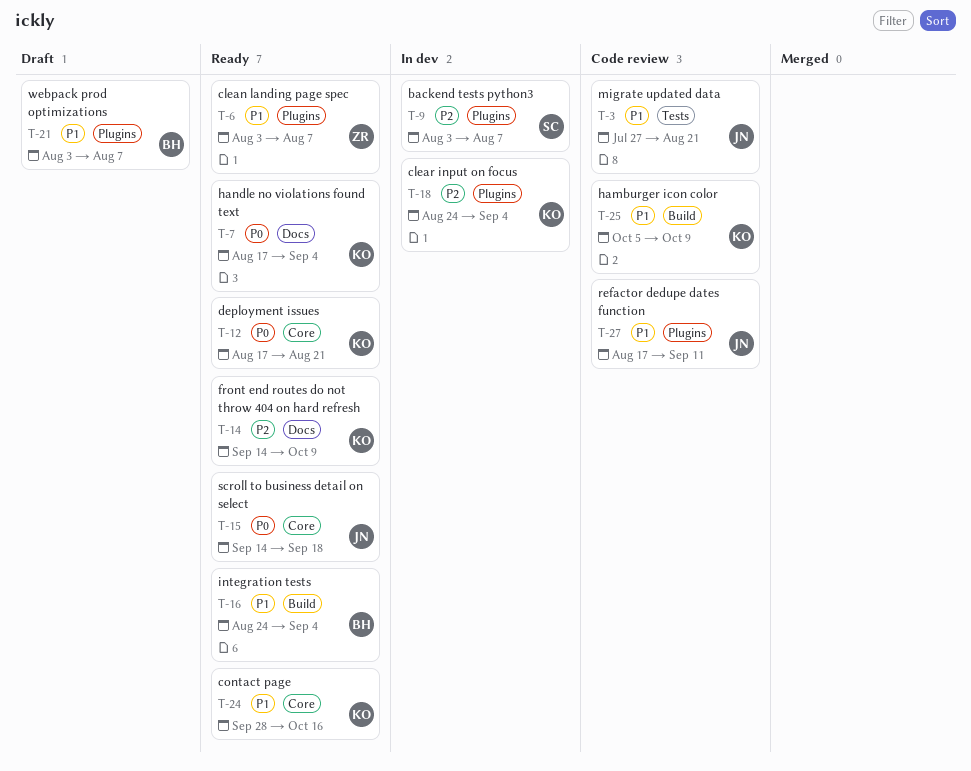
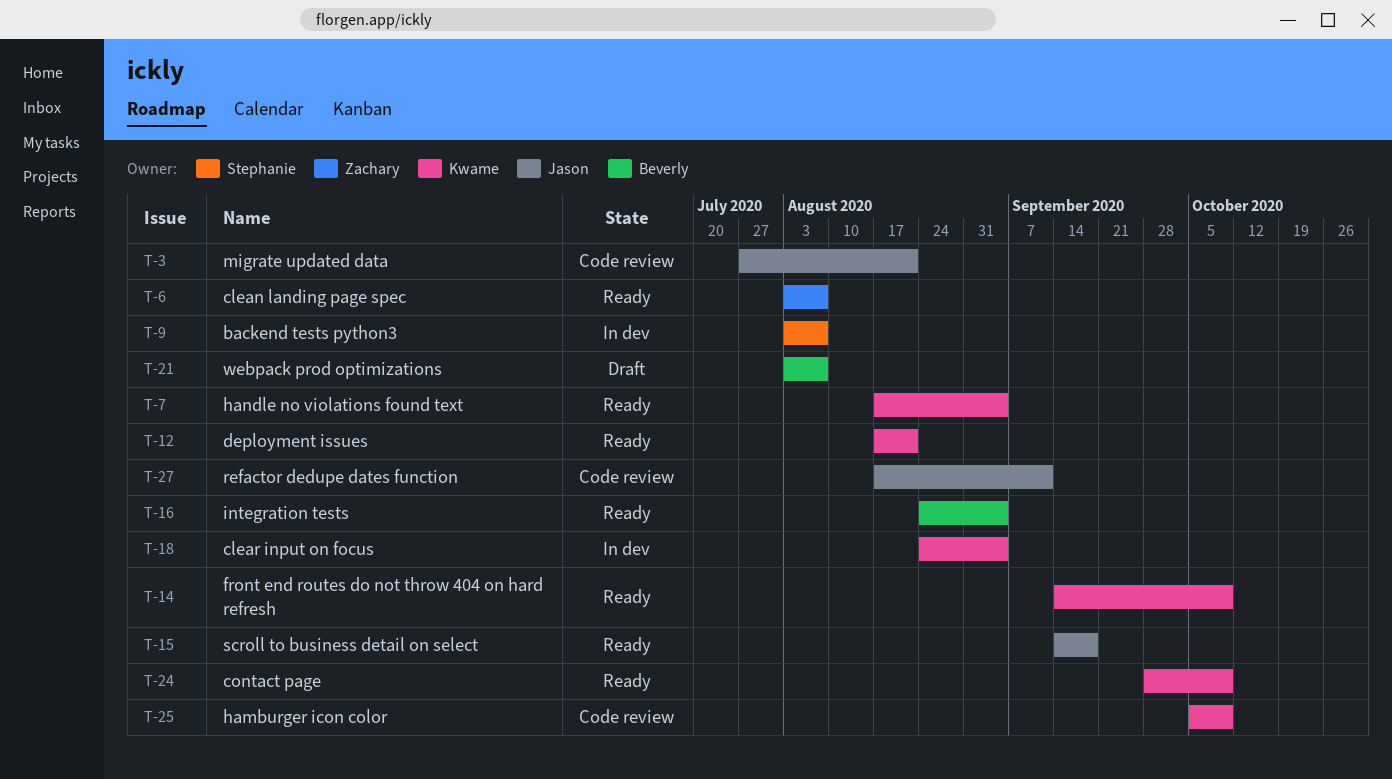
T-24, due: Oct 16 -> Oct 9

